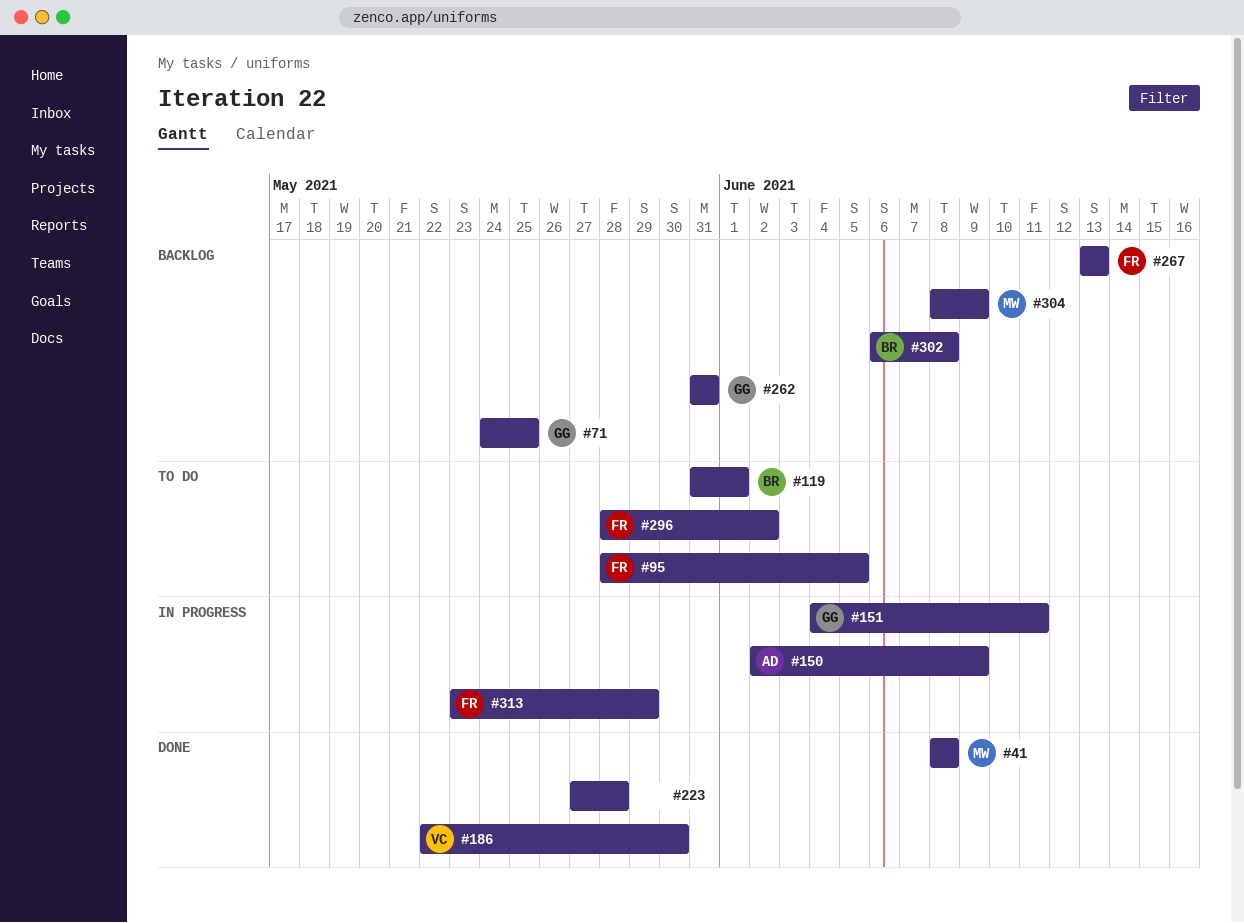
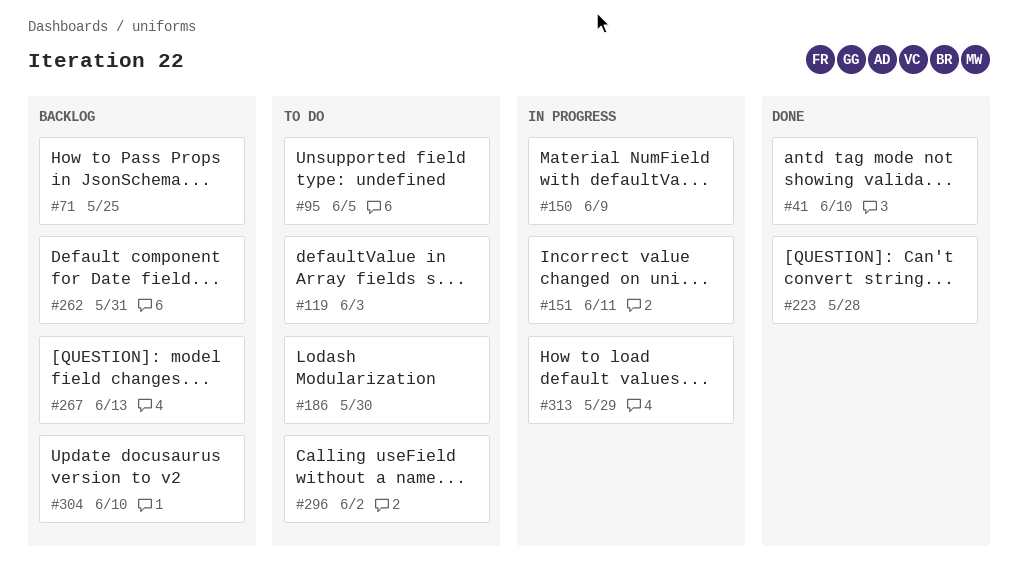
#41, due: Jun 8 -> Jun 10
#119, due: Jun 1 -> Jun 3
#186, status: Done -> To do
#302: present -> none
#304, due: Jun 9 -> Jun 10

